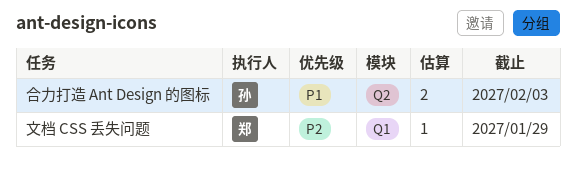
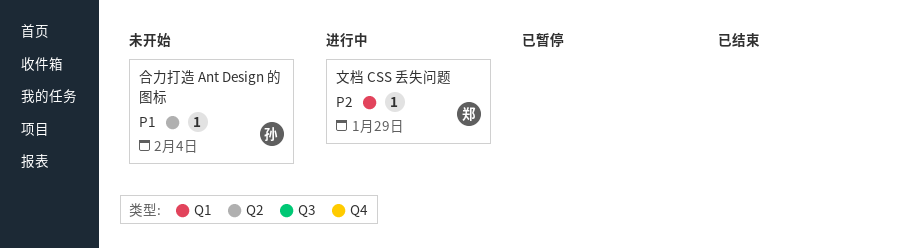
合力打造 Ant Design 的图标, estimate: 2 -> 1
合力打造 Ant Design 的图标, due: Feb 3 -> Feb 4

